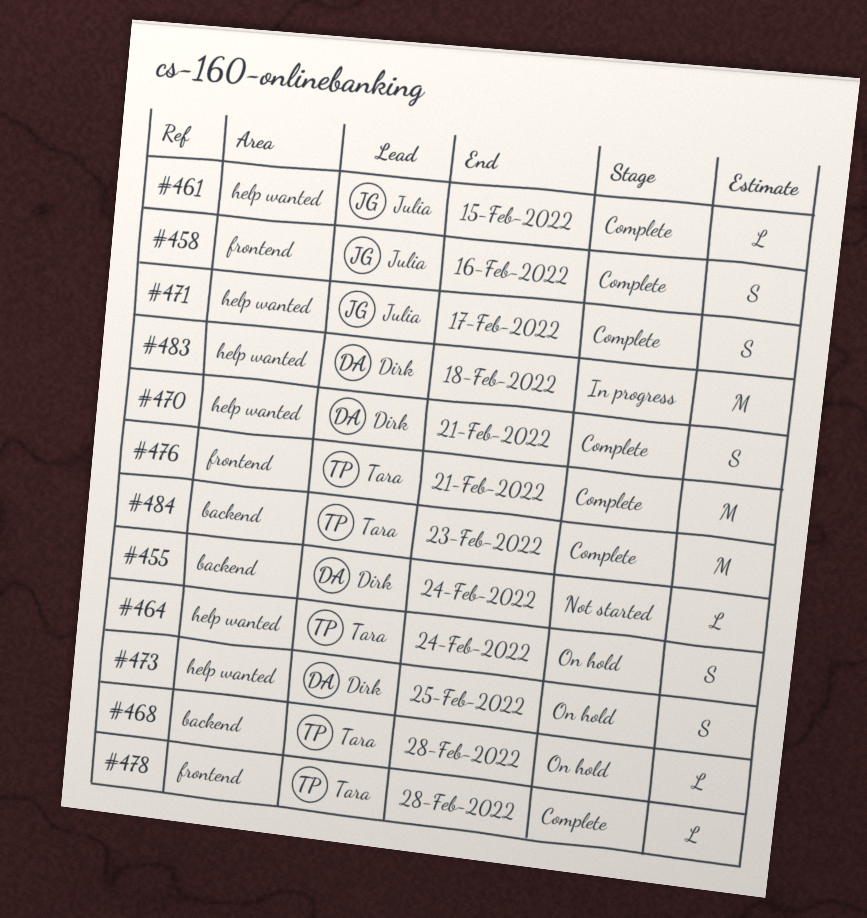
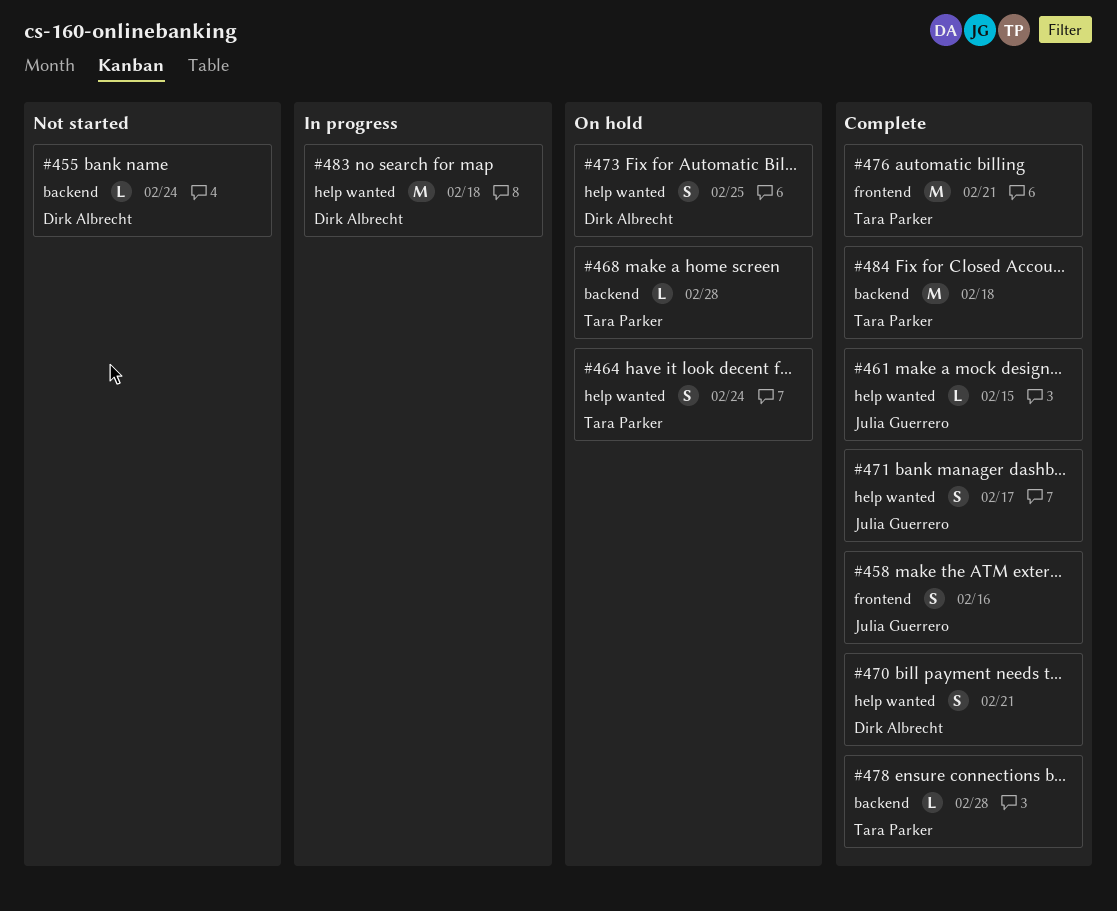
#478, label: frontend -> backend
#484, due: Feb 23 -> Feb 18

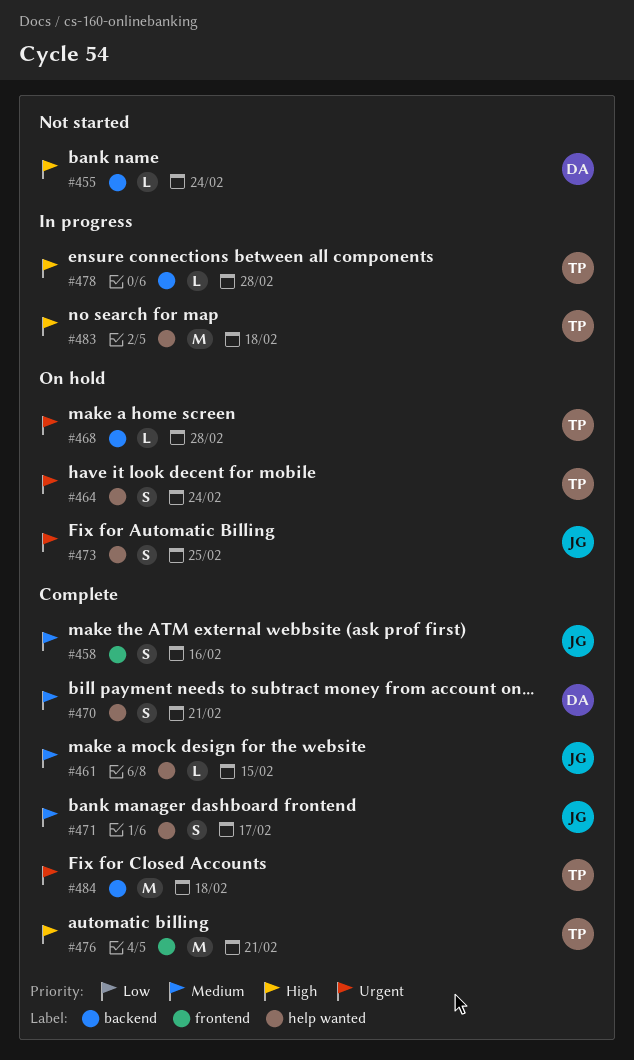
#473, owner: Dirk Albrecht -> Julia Guerrero
#478, status: Complete -> In progress
#483, owner: Dirk Albrecht -> Tara Parker

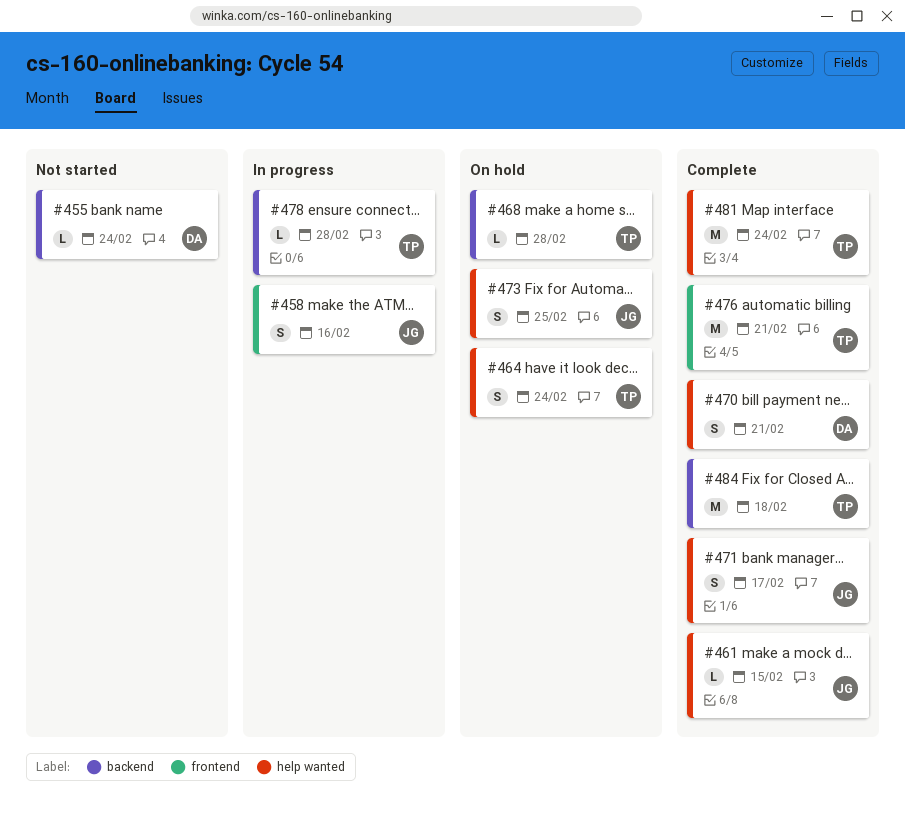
#458, status: Complete -> In progress
#481: none -> present
#483: present -> none

